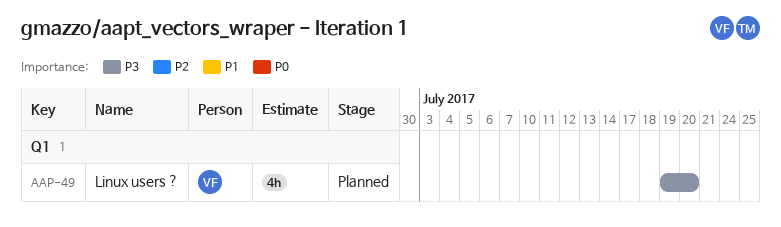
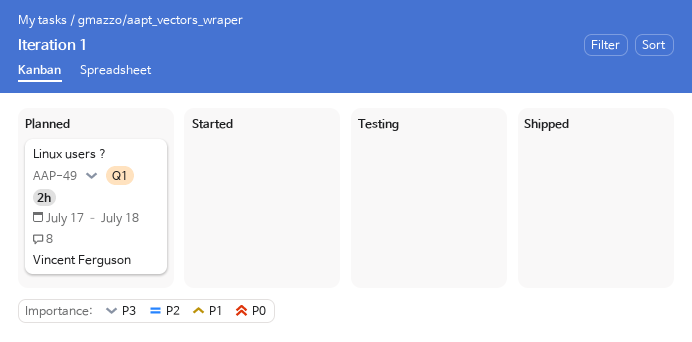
AAP-49, estimate: 4h -> 2h
AAP-49, start: Jul 19 -> Jul 17
AAP-49, due: Jul 20 -> Jul 18

